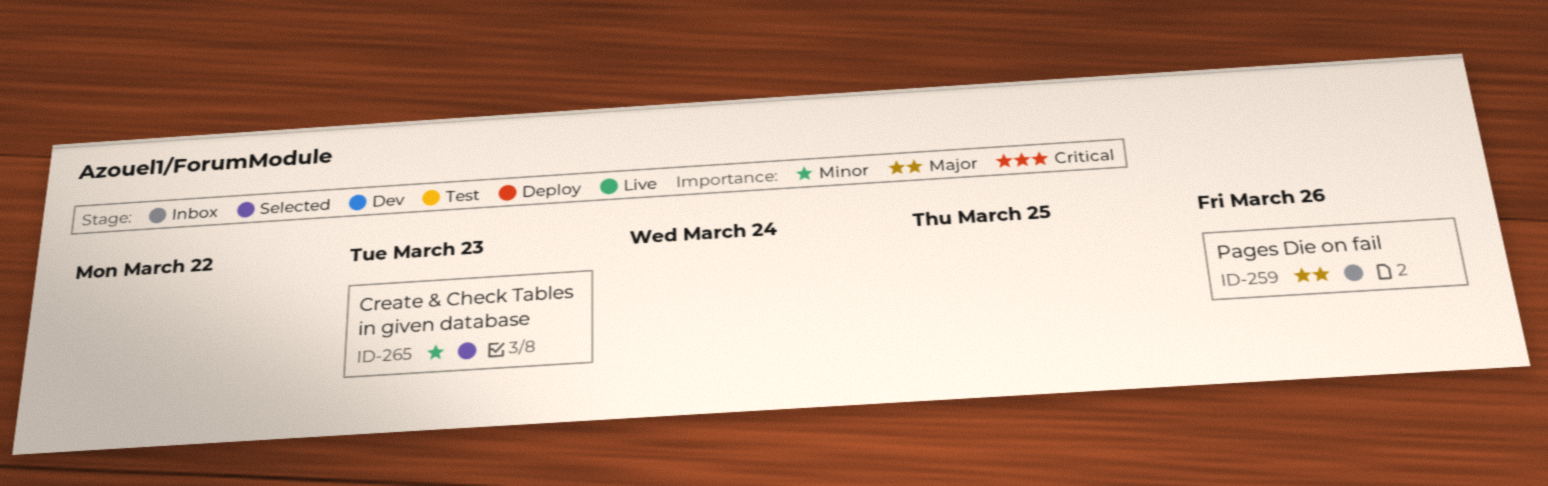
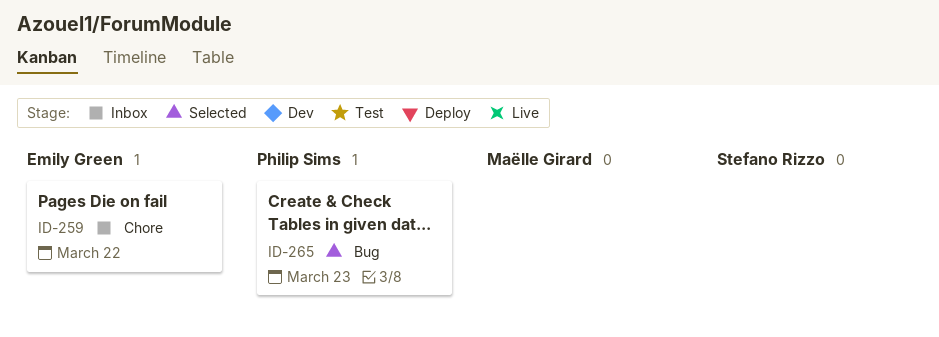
ID-259, due: Mar 26 -> Mar 22

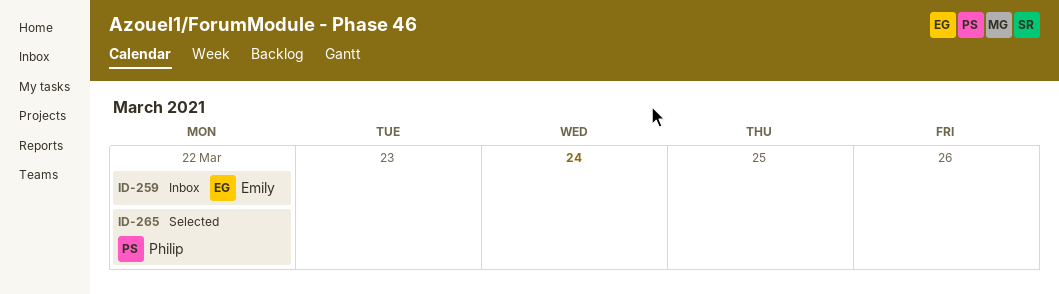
ID-265, due: Mar 23 -> Mar 22

